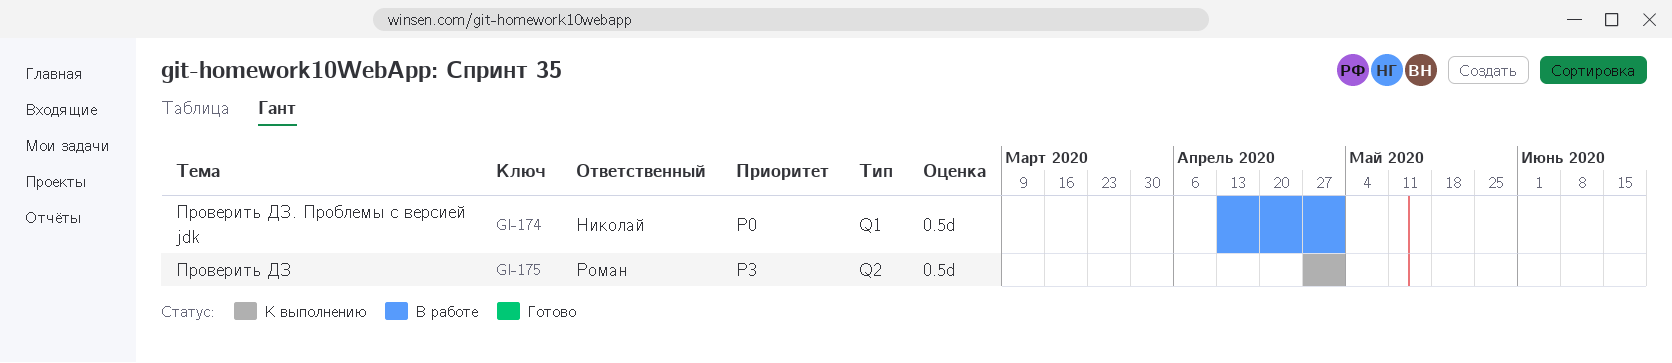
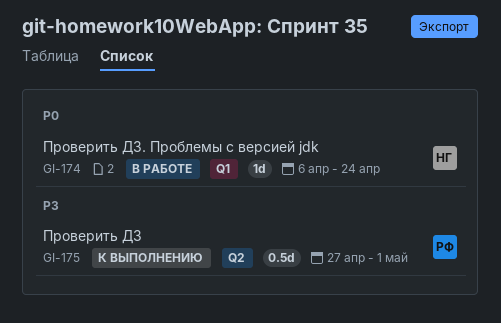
GI-174, estimate: 0.5d -> 1d
GI-174, start: Apr 13 -> Apr 6
GI-174, due: May 1 -> Apr 24

